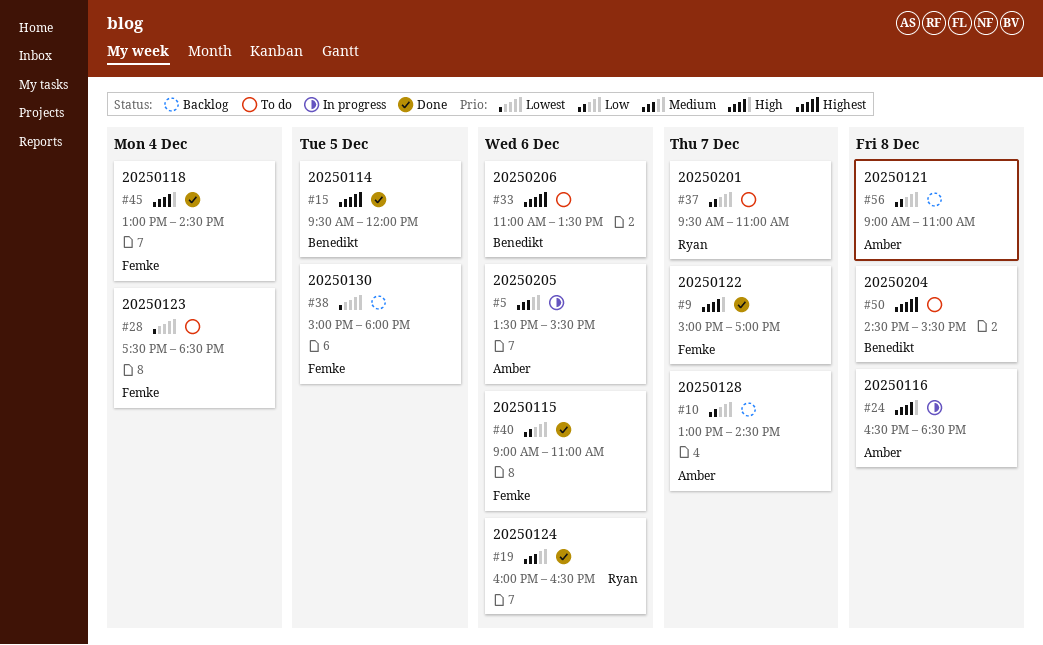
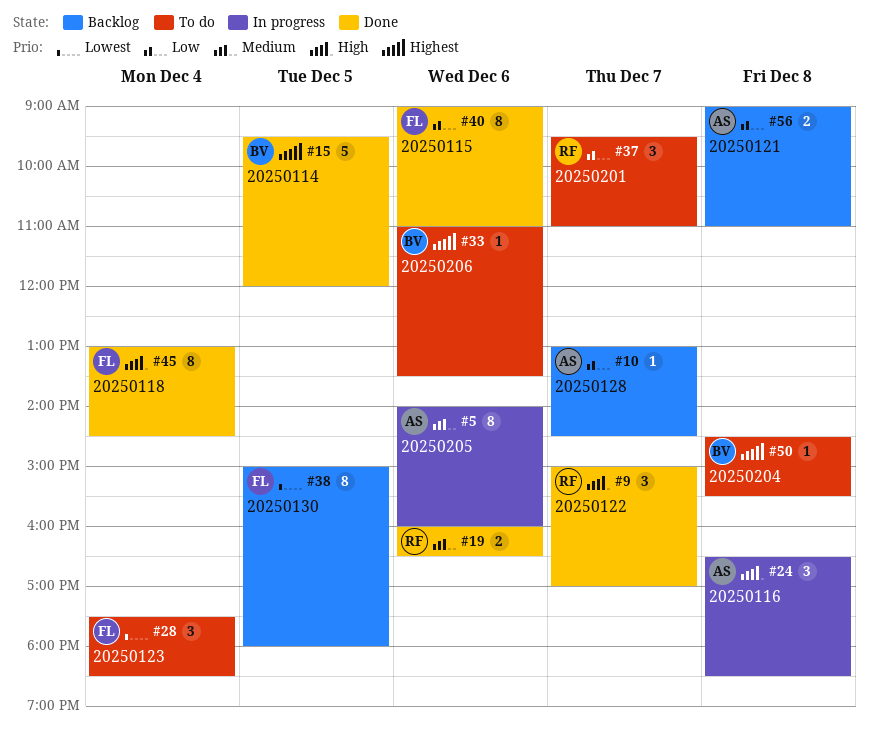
#5, begins: 13:30 -> 14:00
#5, ends: 15:30 -> 16:00
#9, owner: Femke -> Ryan

